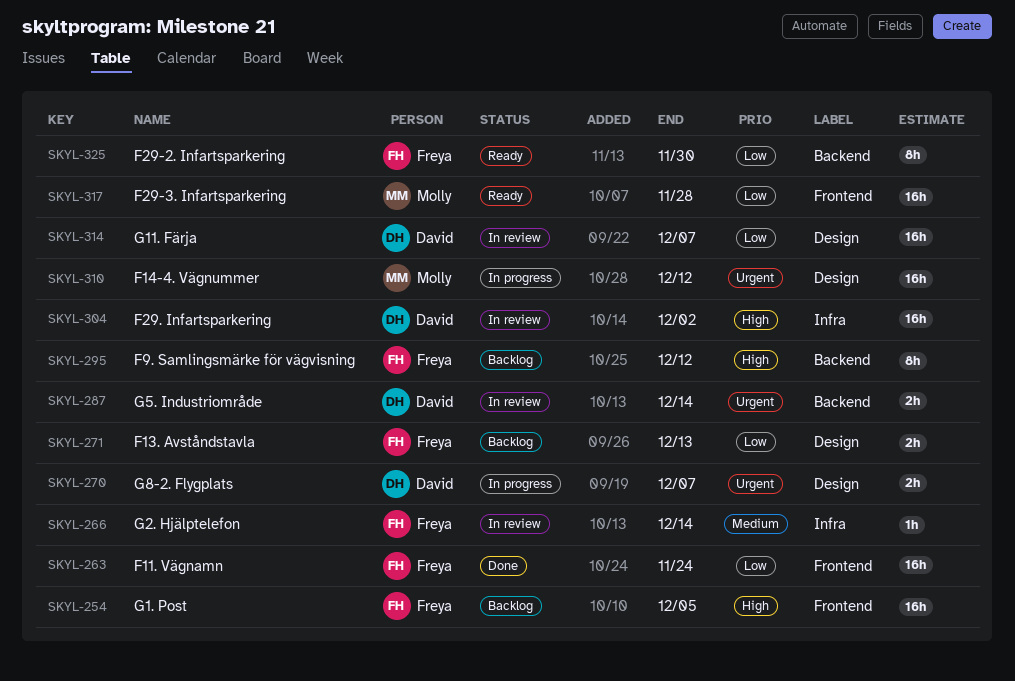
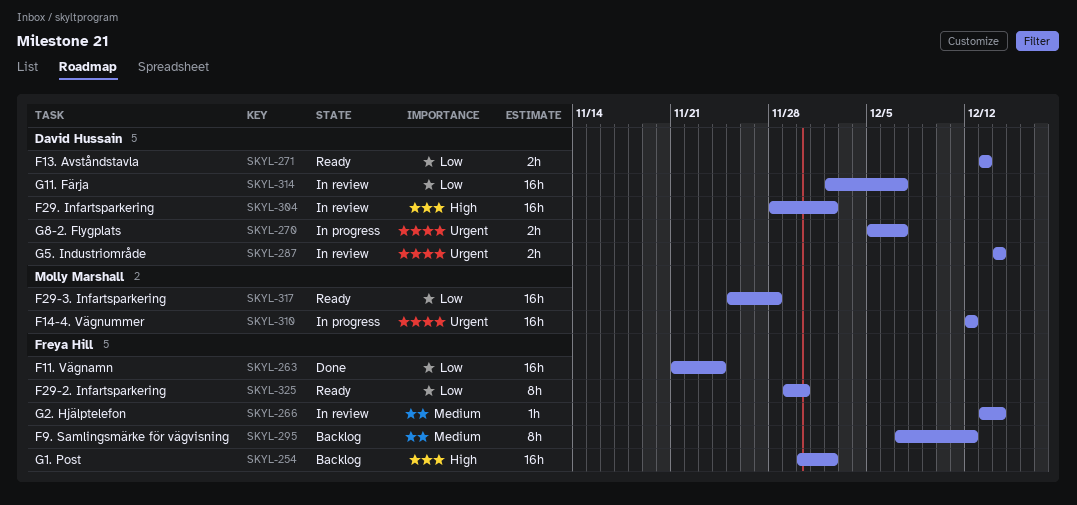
SKYL-254, due: Dec 5 -> Dec 2
SKYL-271, status: Backlog -> Ready
SKYL-271, owner: Freya Hill -> David Hussain
SKYL-295, priority: High -> Medium

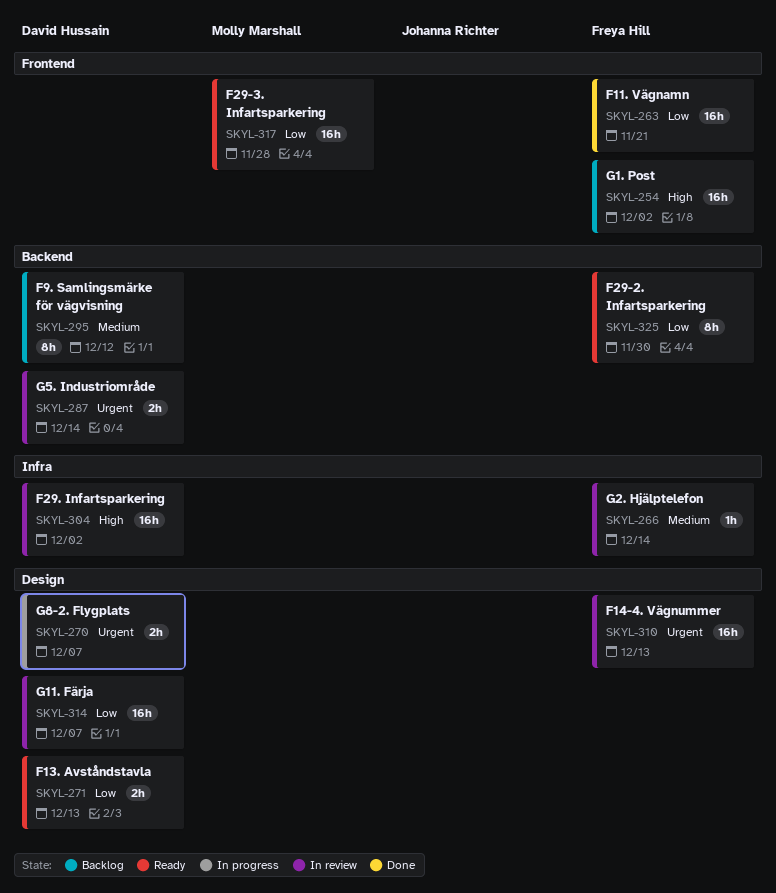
SKYL-263, due: Nov 24 -> Nov 21
SKYL-295, owner: Freya Hill -> David Hussain
SKYL-310, status: In progress -> In review
SKYL-310, owner: Molly Marshall -> Freya Hill
SKYL-310, due: Dec 12 -> Dec 13

